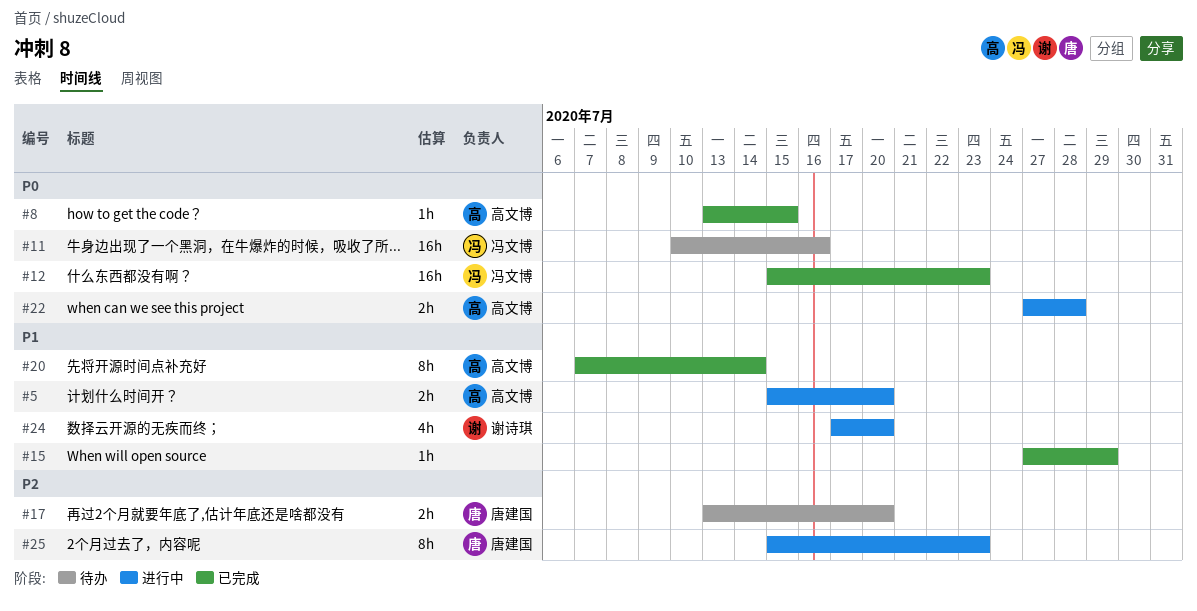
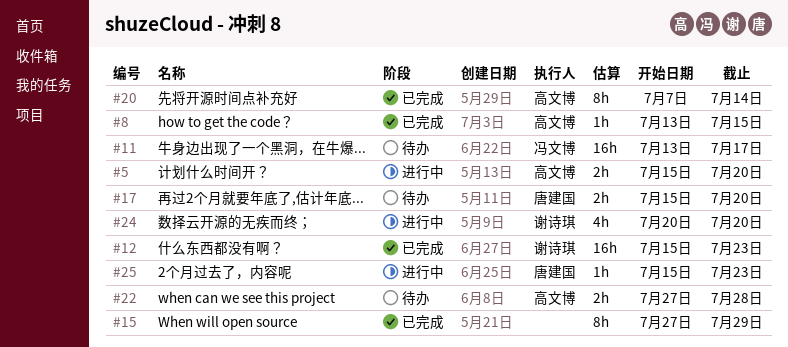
#11, start: Jul 10 -> Jul 13
#11, due: Jul 16 -> Jul 17
#12, owner: 冯文博 -> 谢诗琪
#15, estimate: 1h -> 8h
#17, start: Jul 13 -> Jul 15
#22, status: 进行中 -> 待办
#24, start: Jul 17 -> Jul 20
#25, estimate: 8h -> 1h

